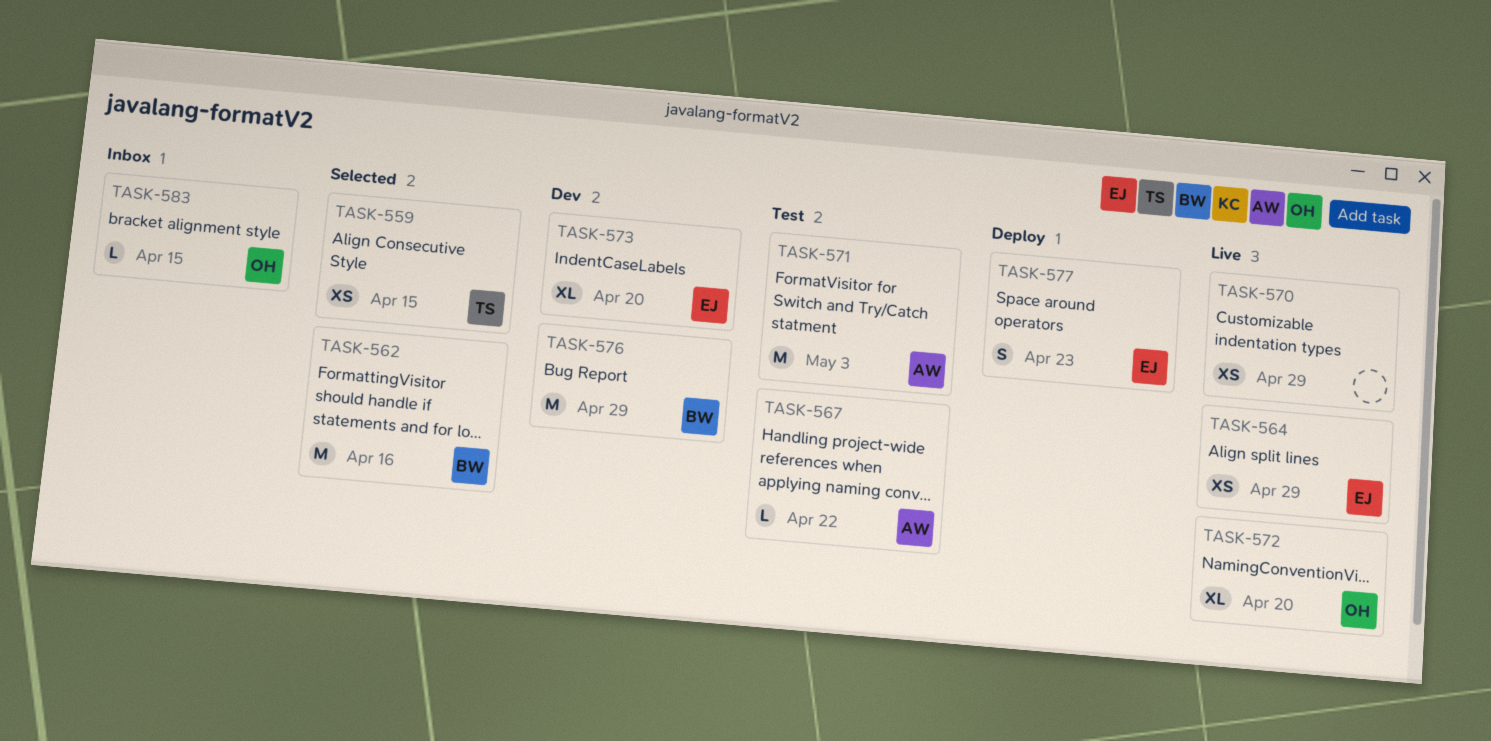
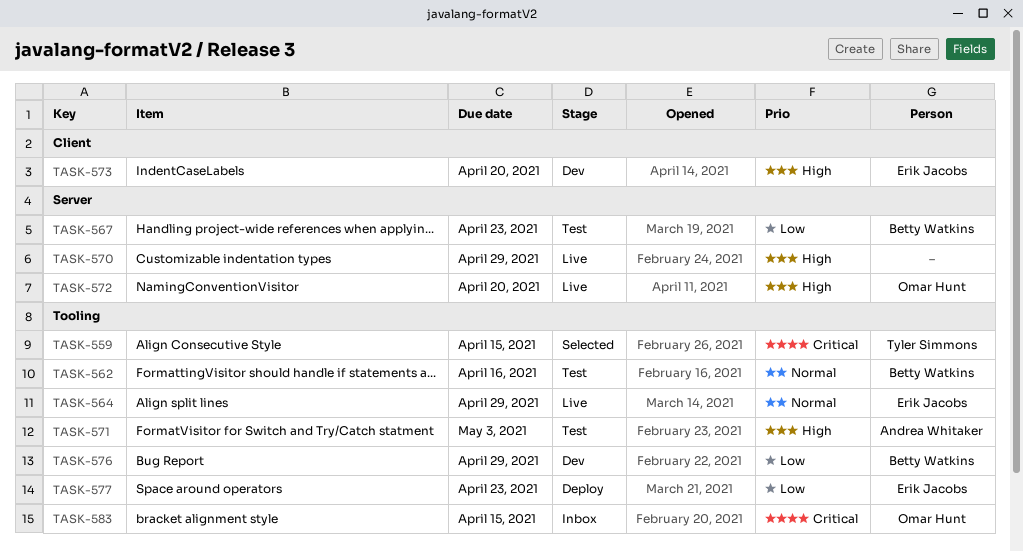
TASK-562, status: Selected -> Test
TASK-567, owner: Andrea Whitaker -> Betty Watkins
TASK-567, due: Apr 22 -> Apr 23

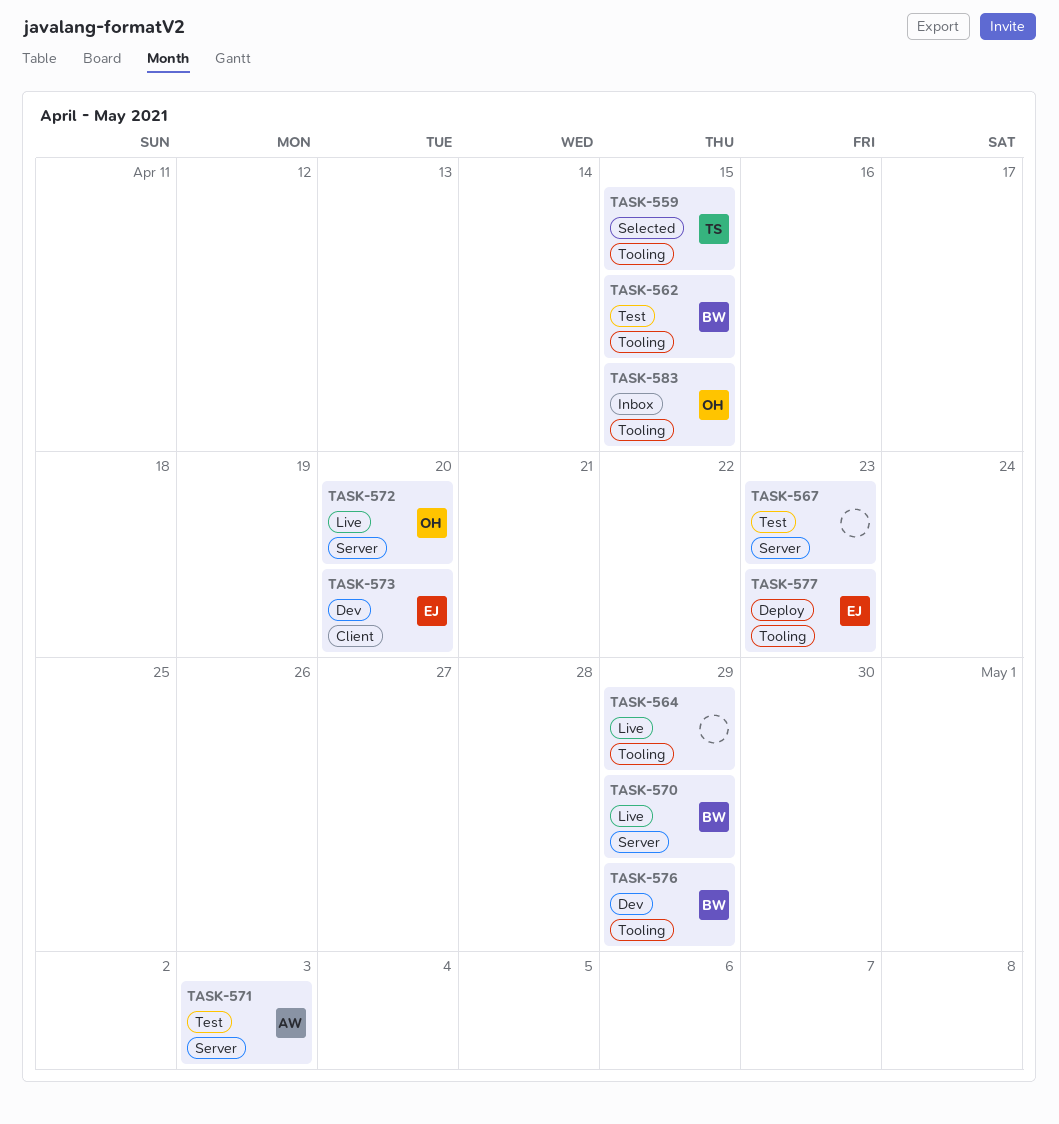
TASK-562, due: Apr 16 -> Apr 15
TASK-564, owner: Erik Jacobs -> none
TASK-567, owner: Betty Watkins -> none
TASK-570, owner: none -> Betty Watkins
TASK-571, label: Tooling -> Server

